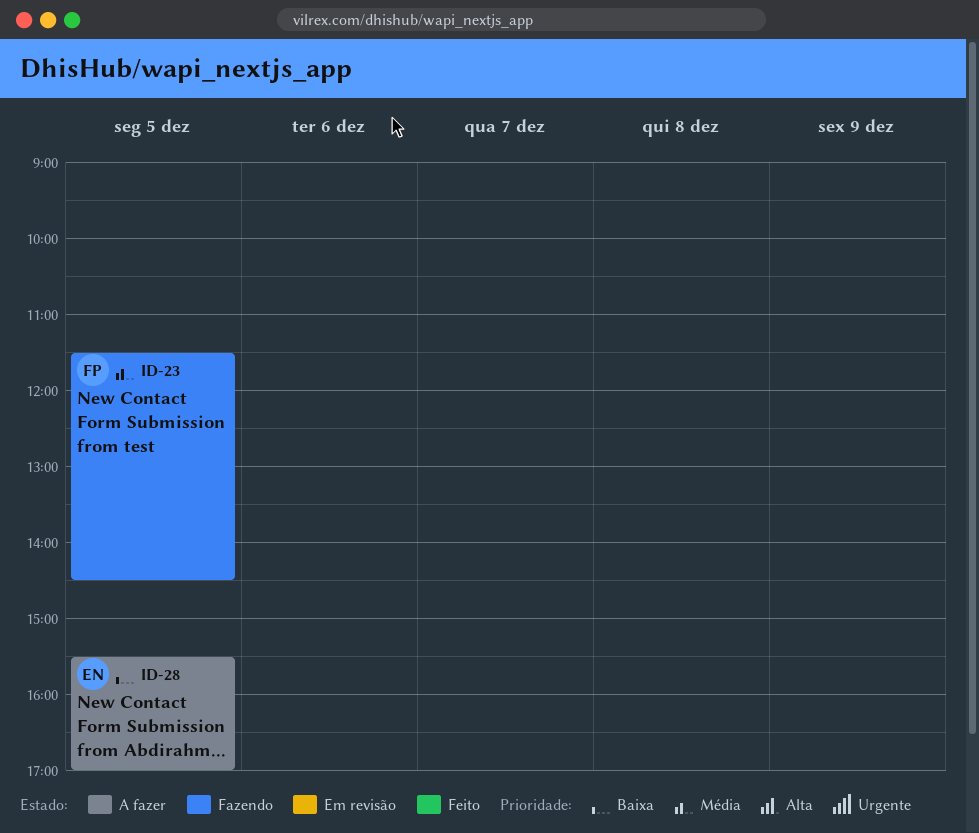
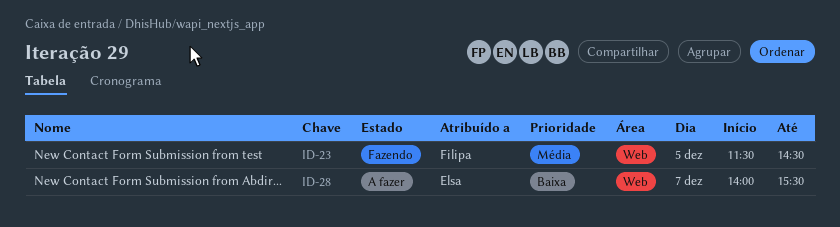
ID-28, day: Dec 5 -> Dec 7
ID-28, begins: 15:30 -> 14:00
ID-28, ends: 17:00 -> 15:30

